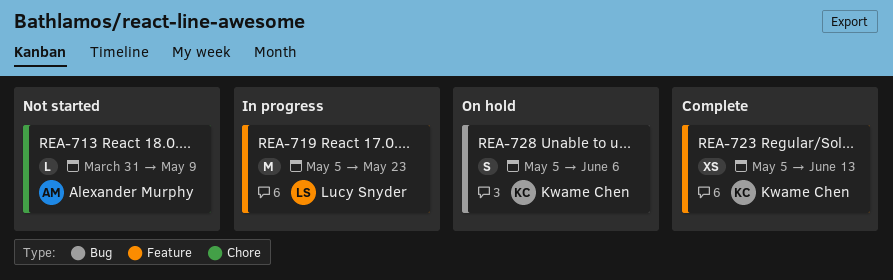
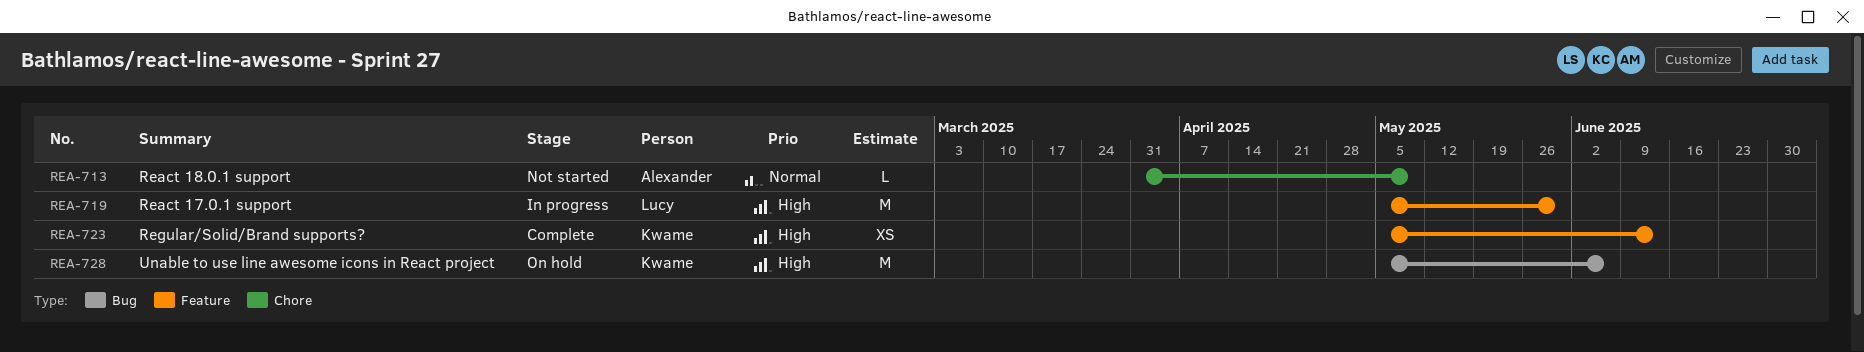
REA-719, due: May 23 -> May 30
REA-728, estimate: S -> M

